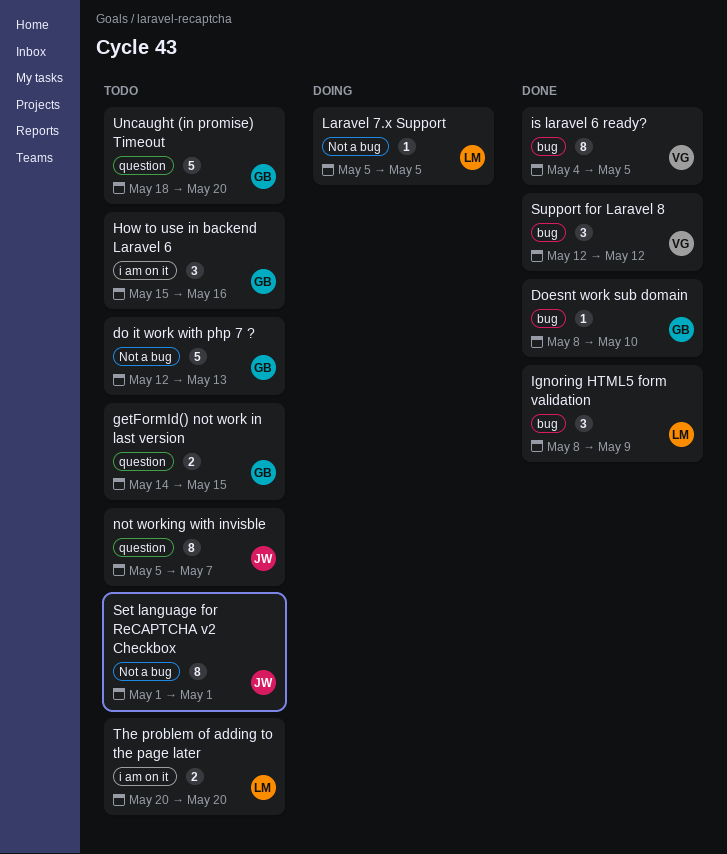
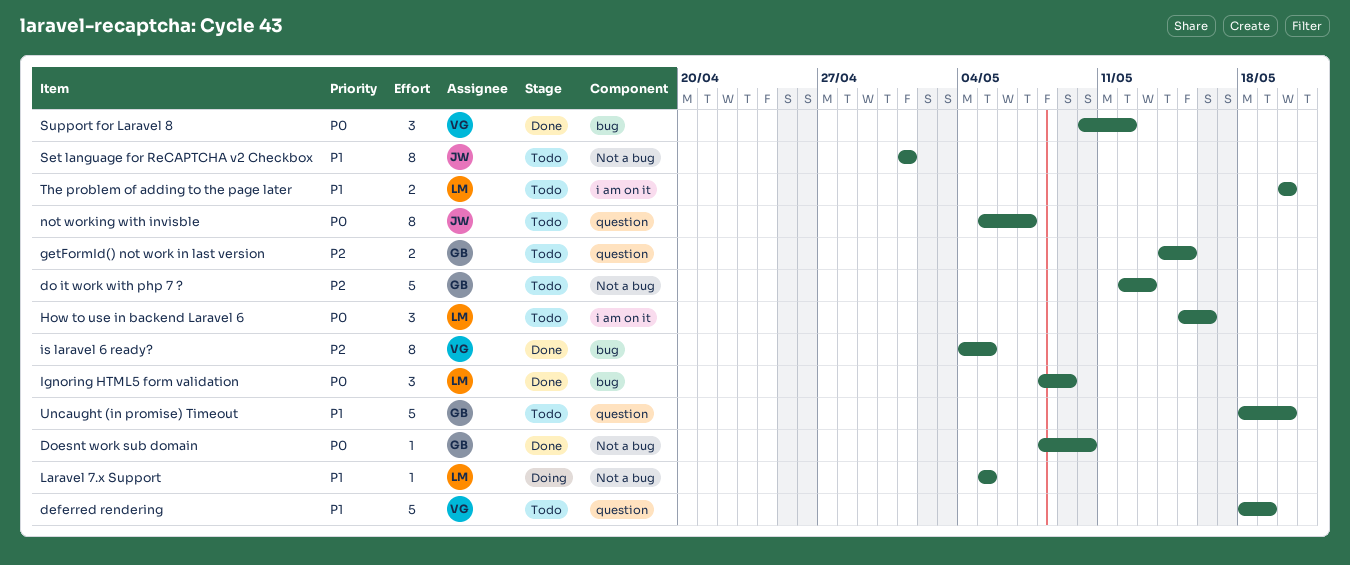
deferred rendering: none -> present
Doesnt work sub domain, label: bug -> Not a bug
How to use in backend Laravel 6, owner: GB -> LM
Support for Laravel 8, start: May 12 -> May 10

